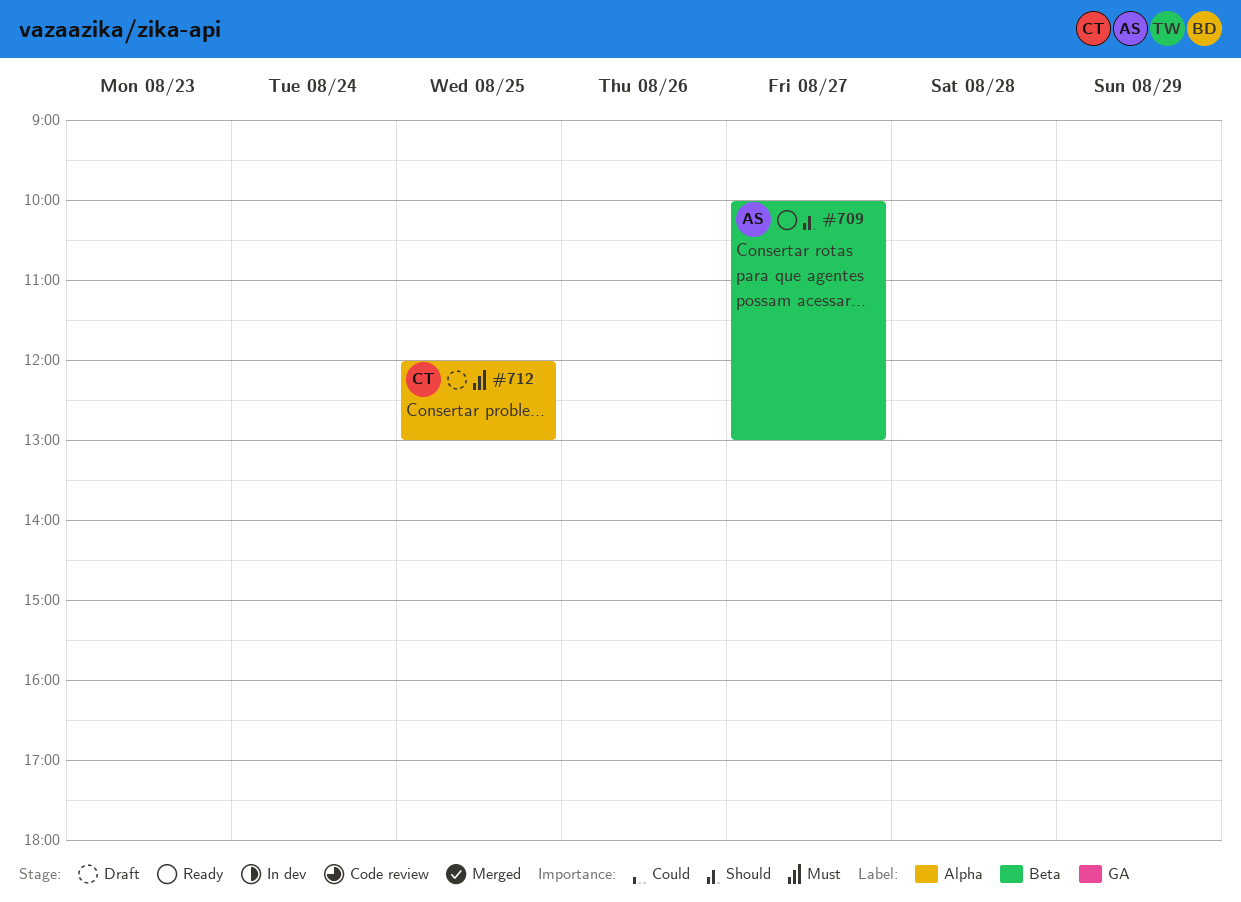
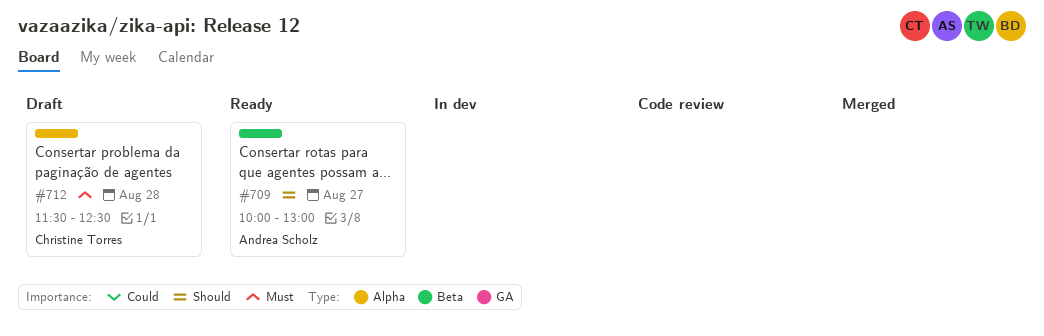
#712, day: Aug 25 -> Aug 28
#712, begins: 12:00 -> 11:30
#712, ends: 13:00 -> 12:30

